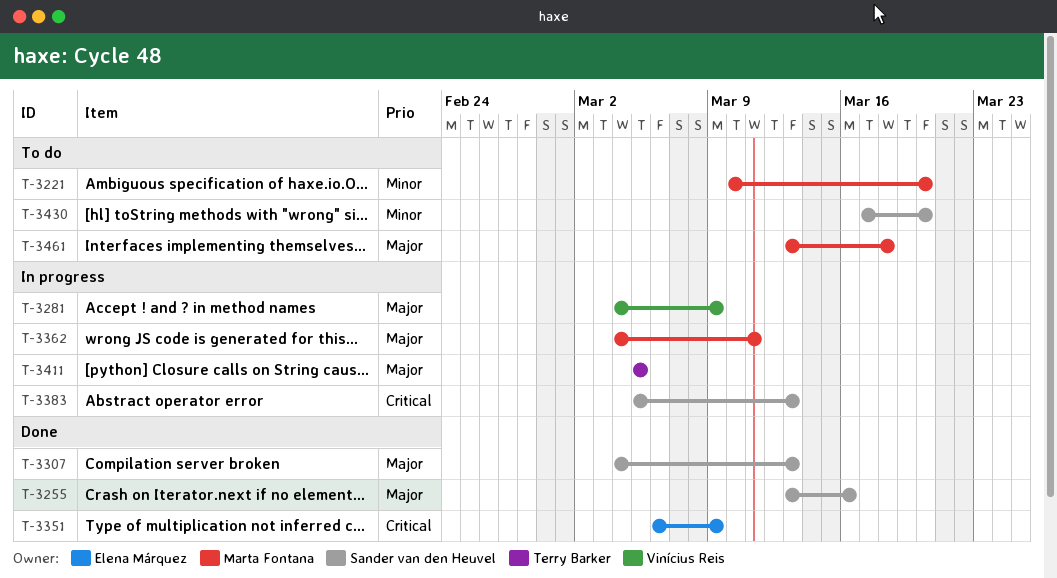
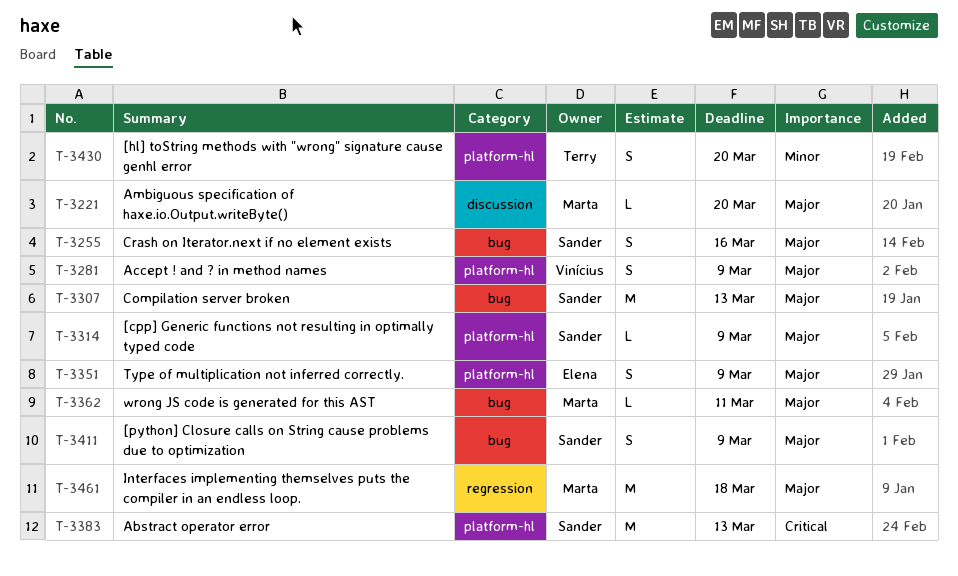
T-3221, priority: Minor -> Major
T-3314: none -> present
T-3351, priority: Critical -> Major
T-3411, owner: Terry Barker -> Sander van den Heuvel
T-3411, due: Mar 5 -> Mar 9
T-3430, owner: Sander van den Heuvel -> Terry Barker

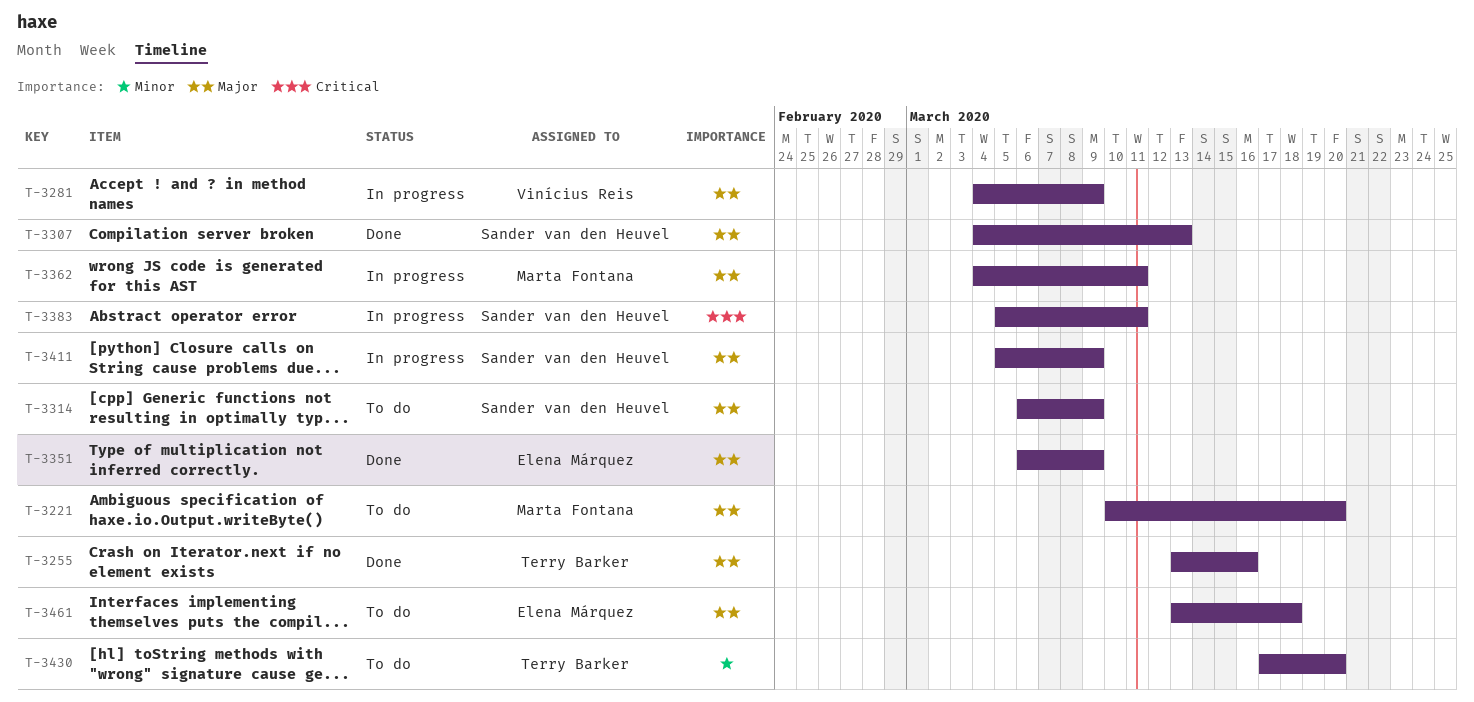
T-3255, owner: Sander van den Heuvel -> Terry Barker
T-3383, due: Mar 13 -> Mar 11
T-3461, owner: Marta Fontana -> Elena Márquez

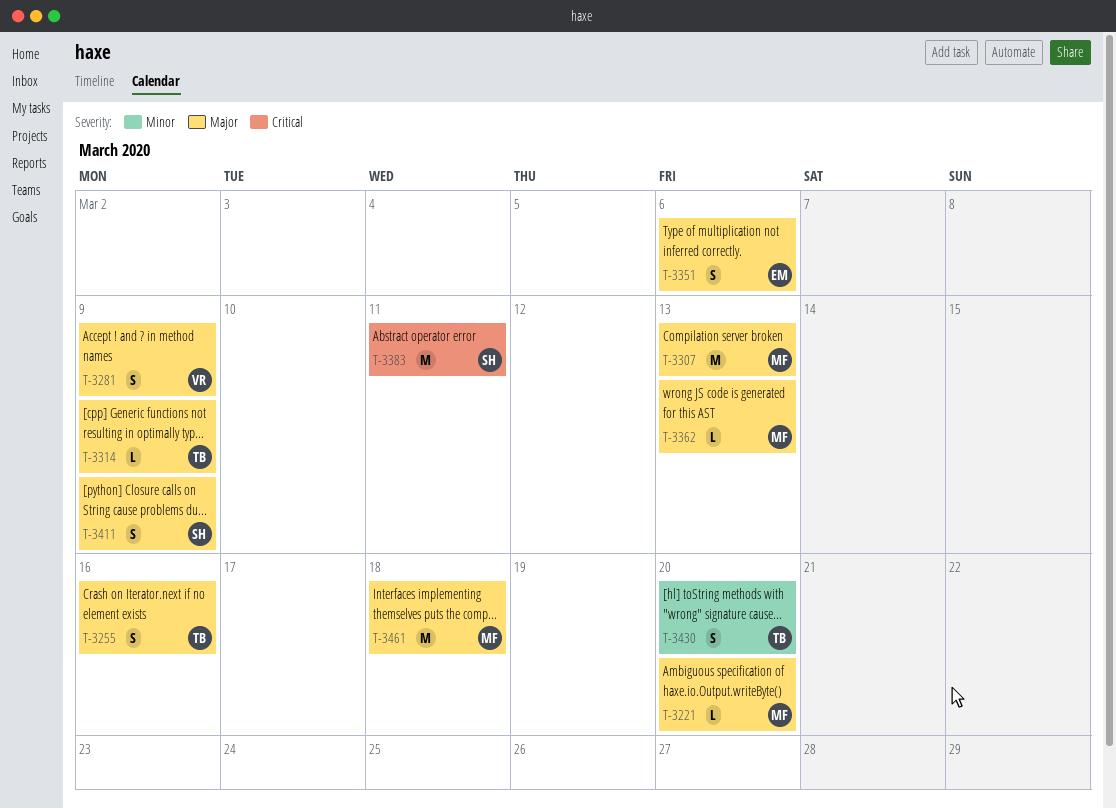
T-3307, owner: Sander van den Heuvel -> Marta Fontana
T-3314, owner: Sander van den Heuvel -> Terry Barker
T-3351, due: Mar 9 -> Mar 6
T-3362, due: Mar 11 -> Mar 13
T-3461, owner: Elena Márquez -> Marta Fontana

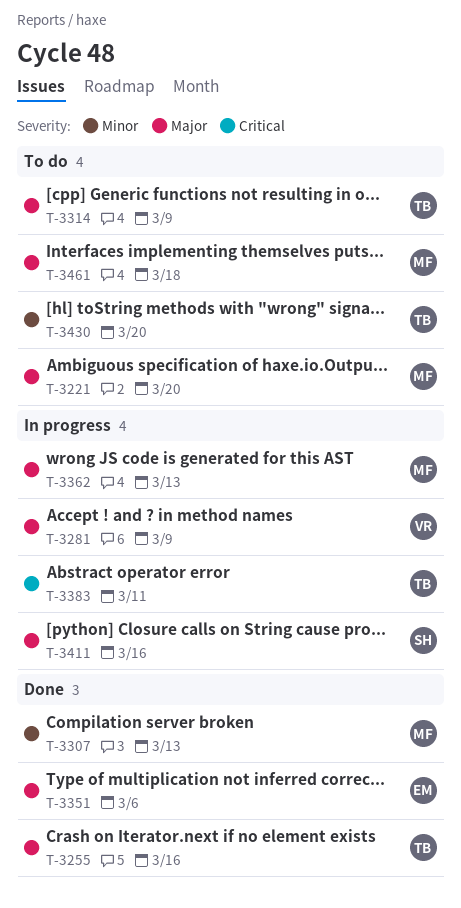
T-3307, priority: Major -> Minor
T-3383, owner: SH -> TB
T-3411, due: Mar 9 -> Mar 16

